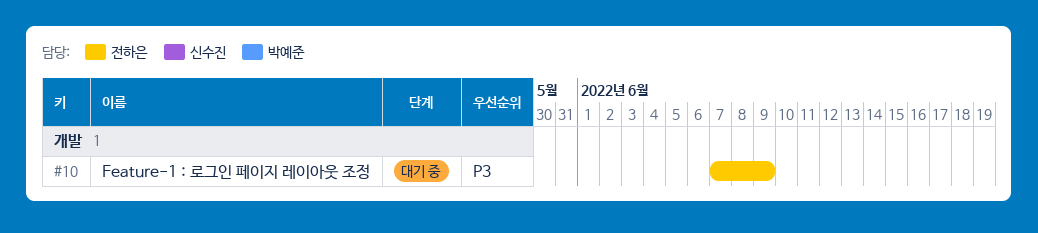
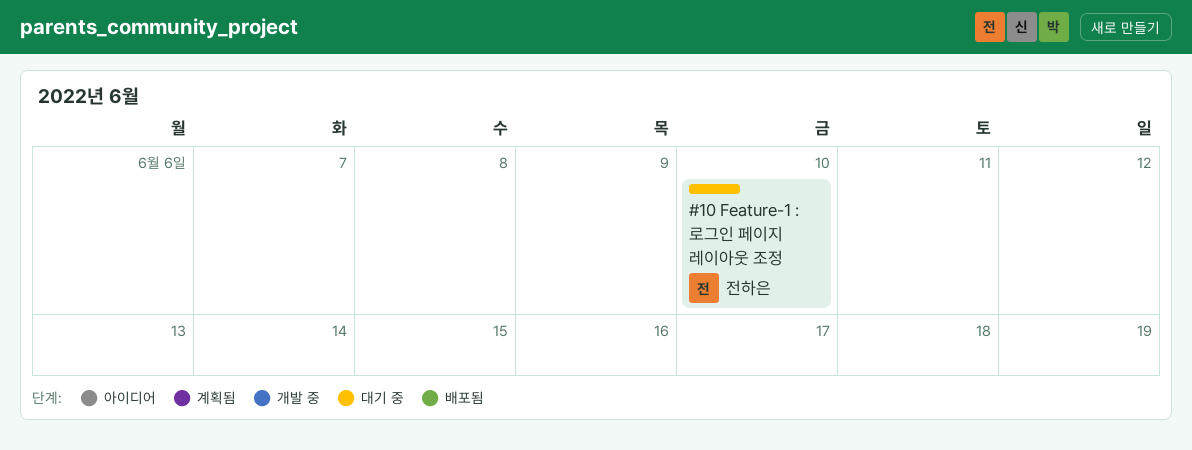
#10, due: Jun 9 -> Jun 10

